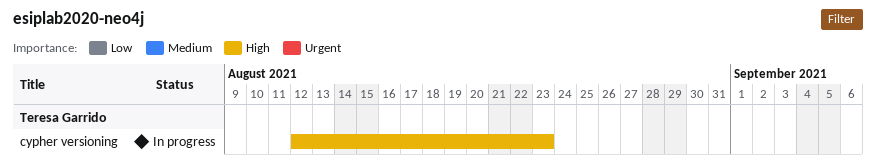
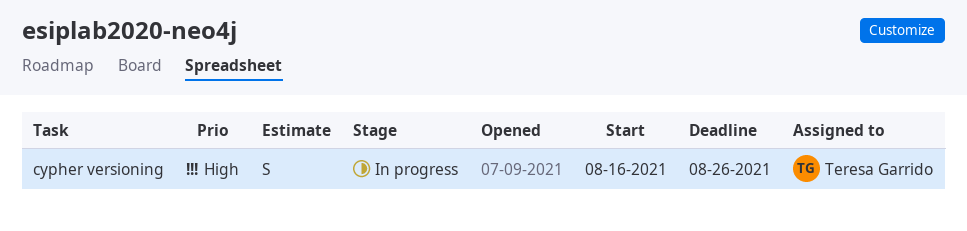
cypher versioning, start: Aug 12 -> Aug 16
cypher versioning, due: Aug 23 -> Aug 26

